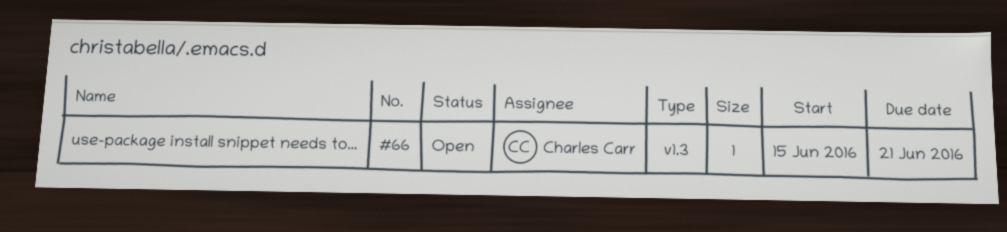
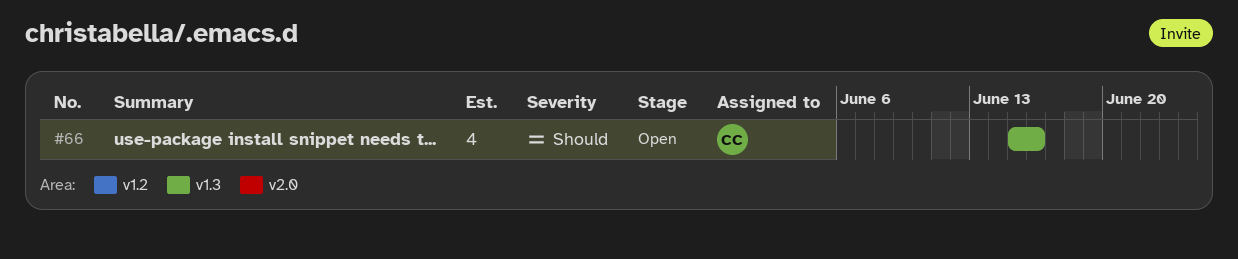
#66, estimate: 1 -> 4
#66, due: Jun 21 -> Jun 16

